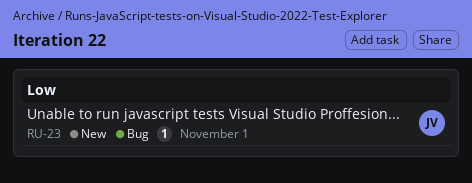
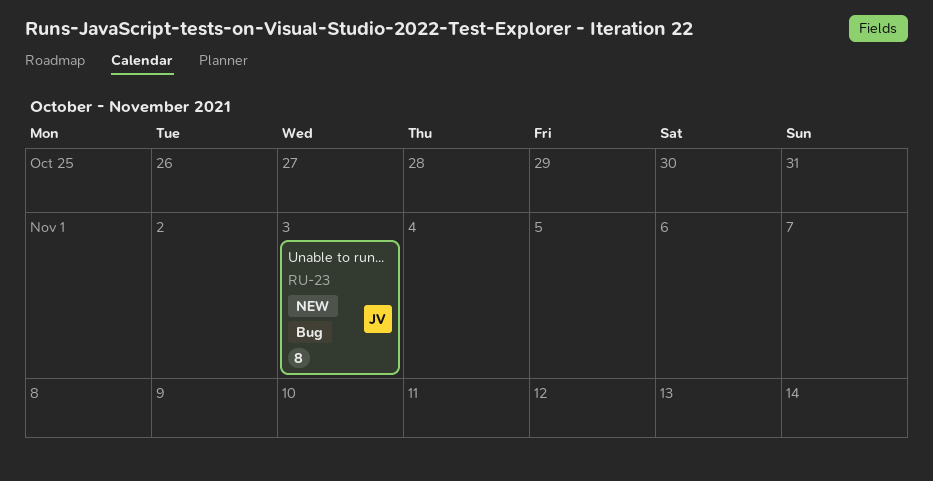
RU-23, estimate: 1 -> 8
RU-23, due: Nov 1 -> Nov 3

